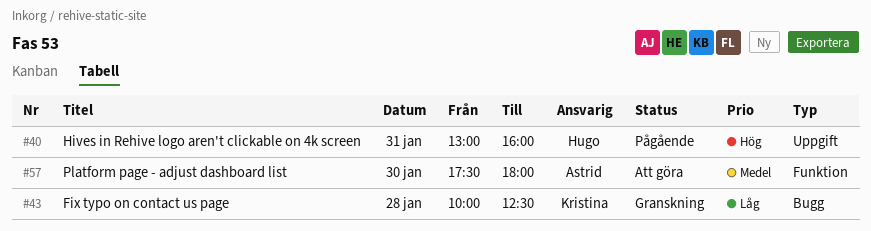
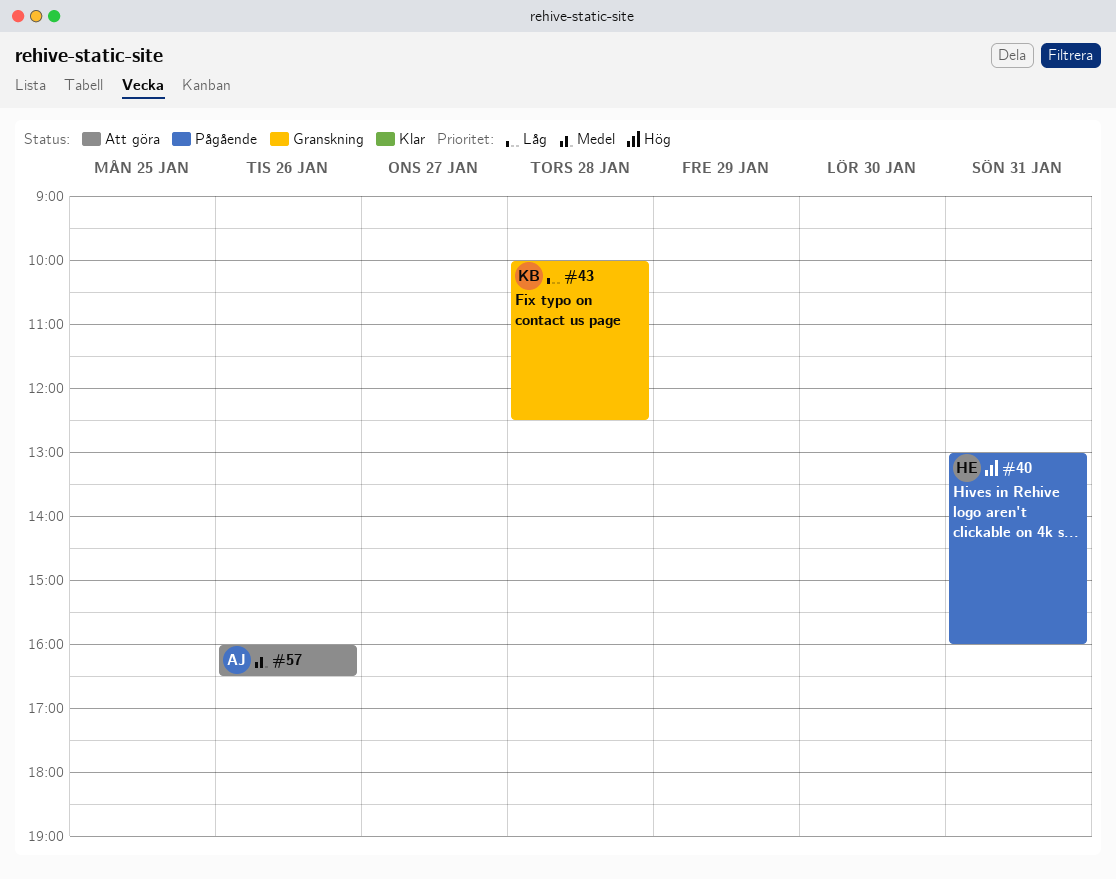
#57, day: Jan 30 -> Jan 26
#57, begins: 17:30 -> 16:00
#57, ends: 18:00 -> 16:30

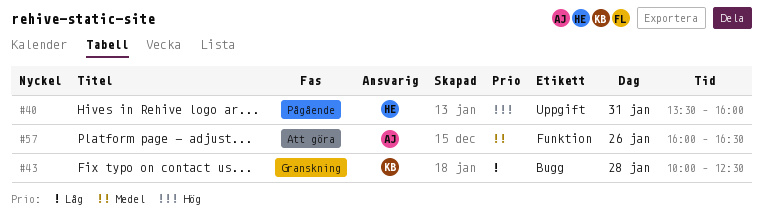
#40, begins: 13:00 -> 13:30

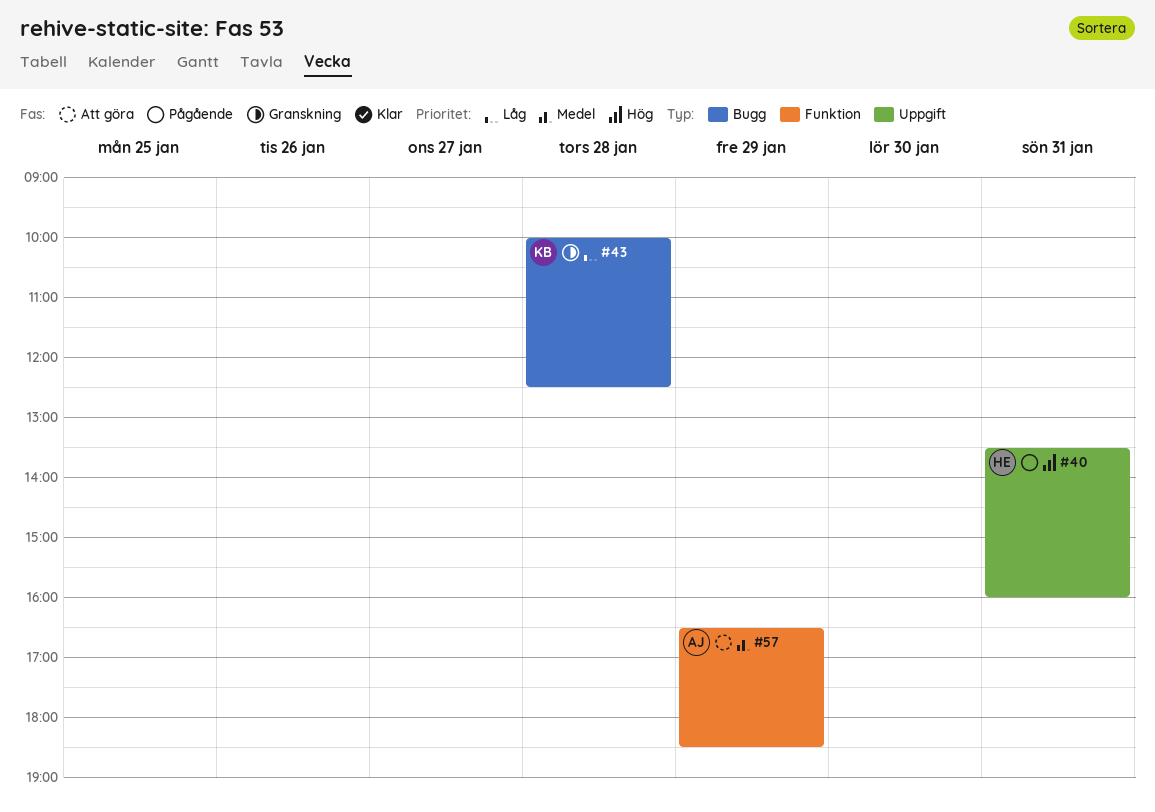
#57, day: Jan 26 -> Jan 29
#57, begins: 16:00 -> 16:30
#57, ends: 16:30 -> 18:30

